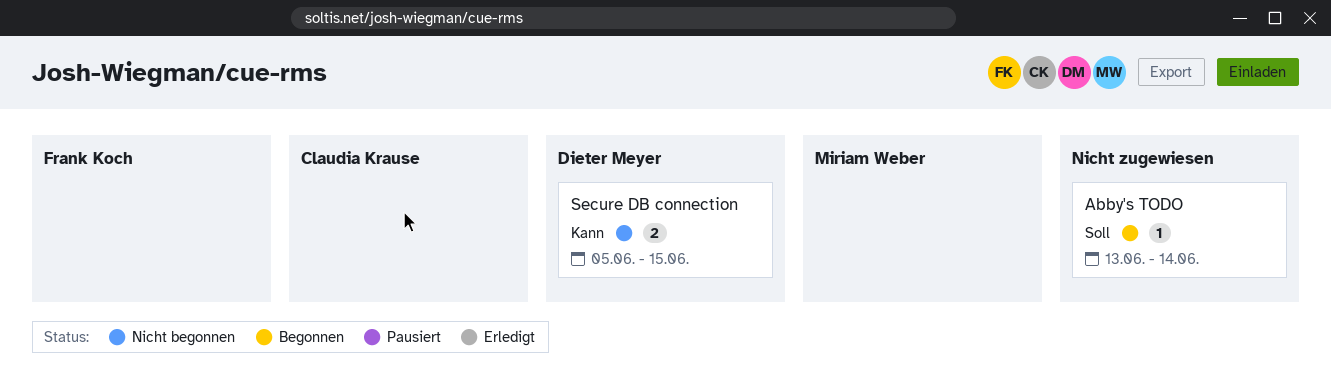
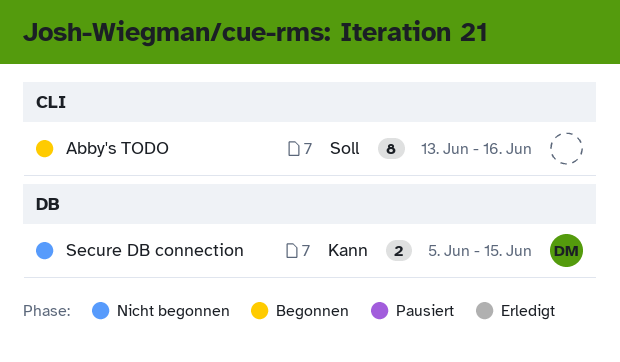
Abby's TODO, estimate: 1 -> 8
Abby's TODO, due: Jun 14 -> Jun 16

